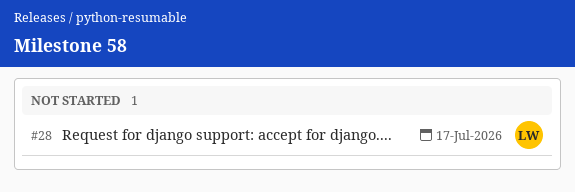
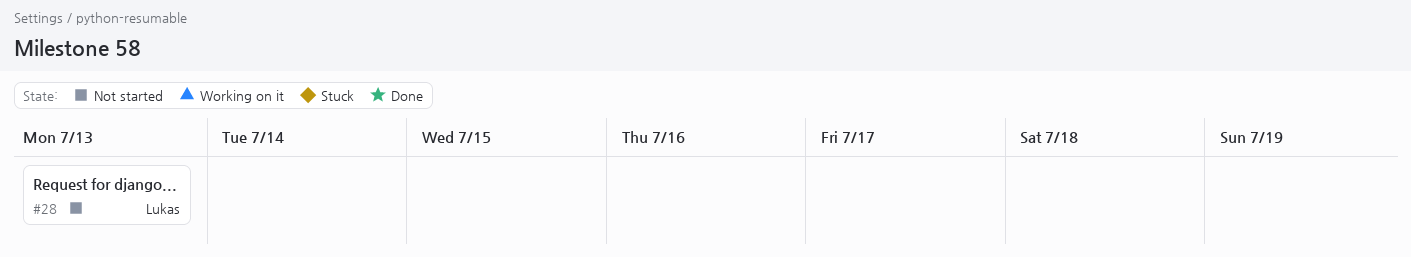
#28, due: Jul 17 -> Jul 13

